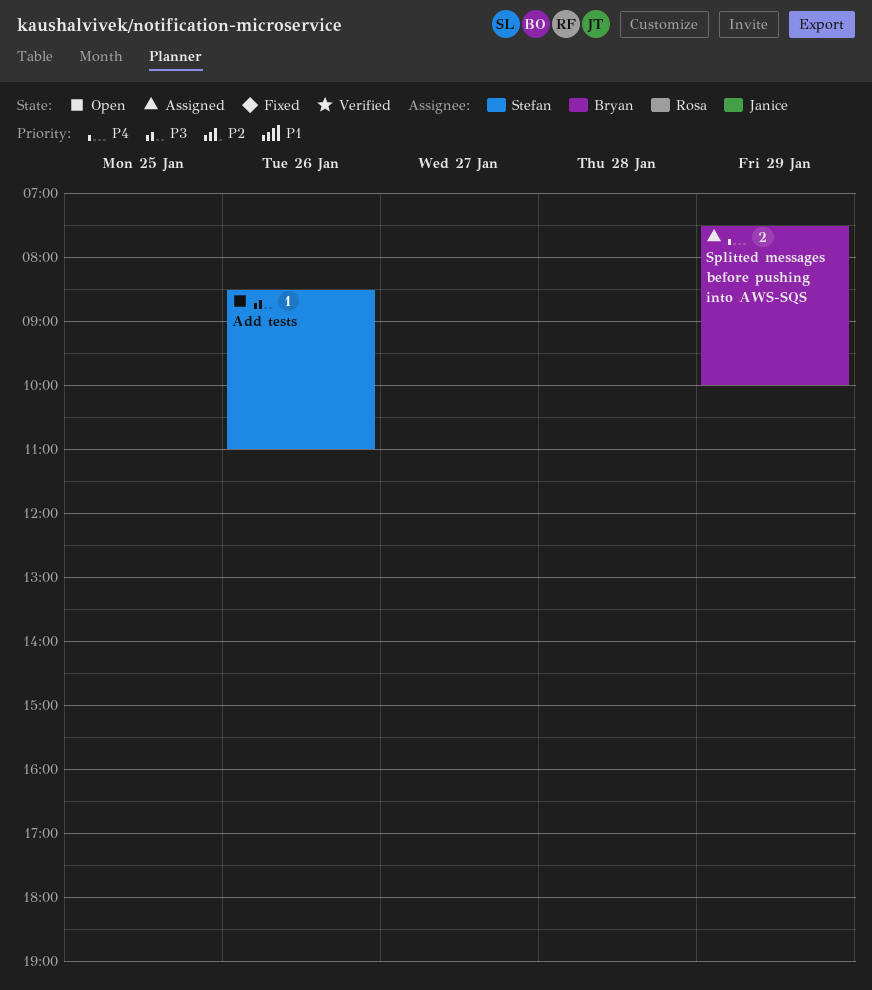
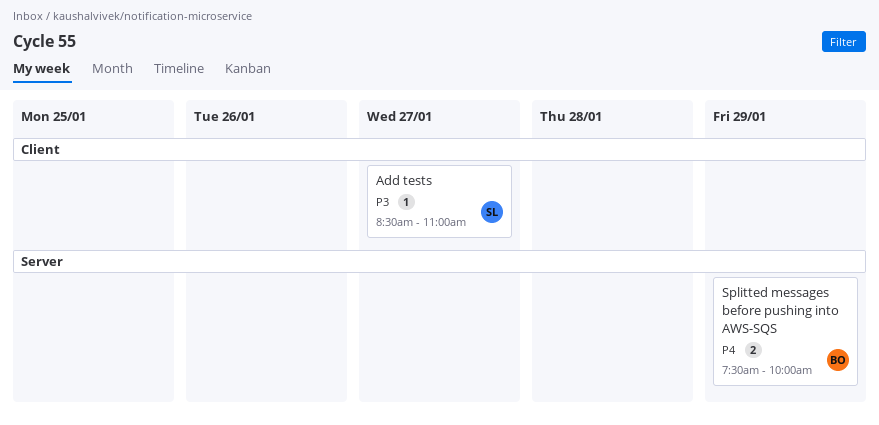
Add tests, day: Jan 26 -> Jan 27

